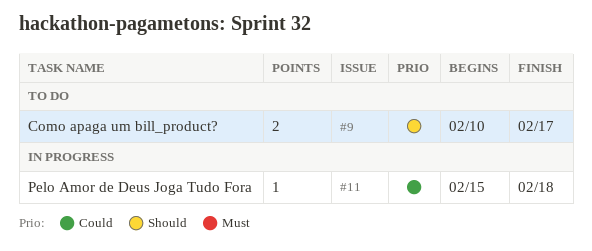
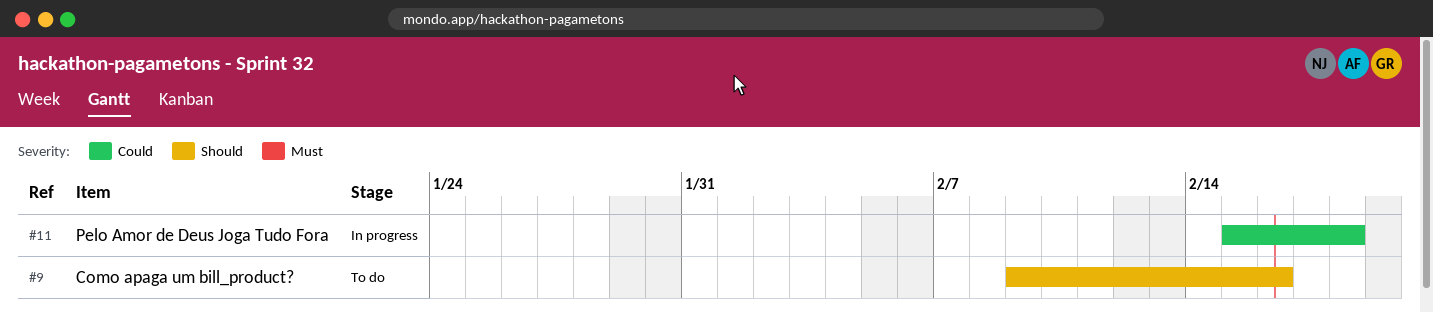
#9, start: Feb 10 -> Feb 9
#9, due: Feb 17 -> Feb 16

